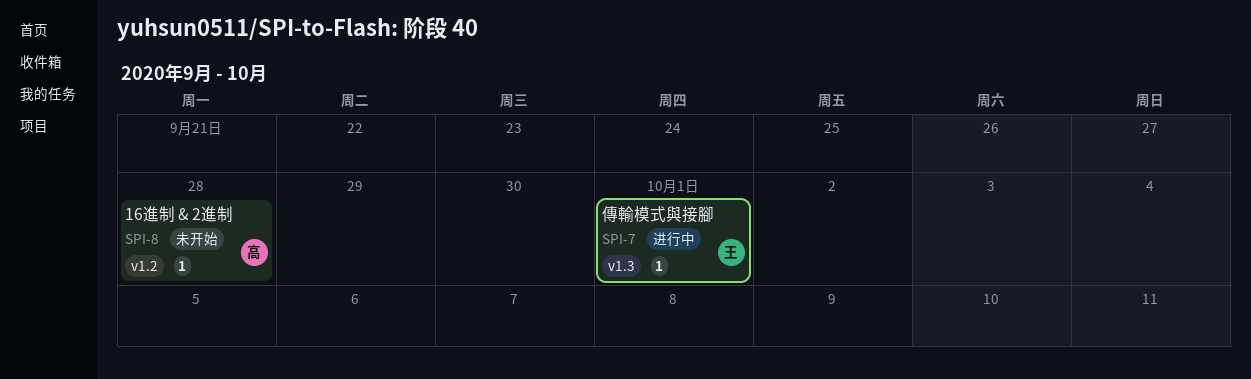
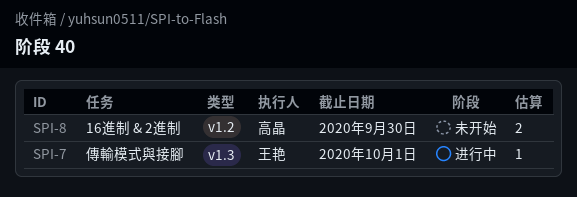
SPI-8, estimate: 1 -> 2
SPI-8, due: Sep 28 -> Sep 30

